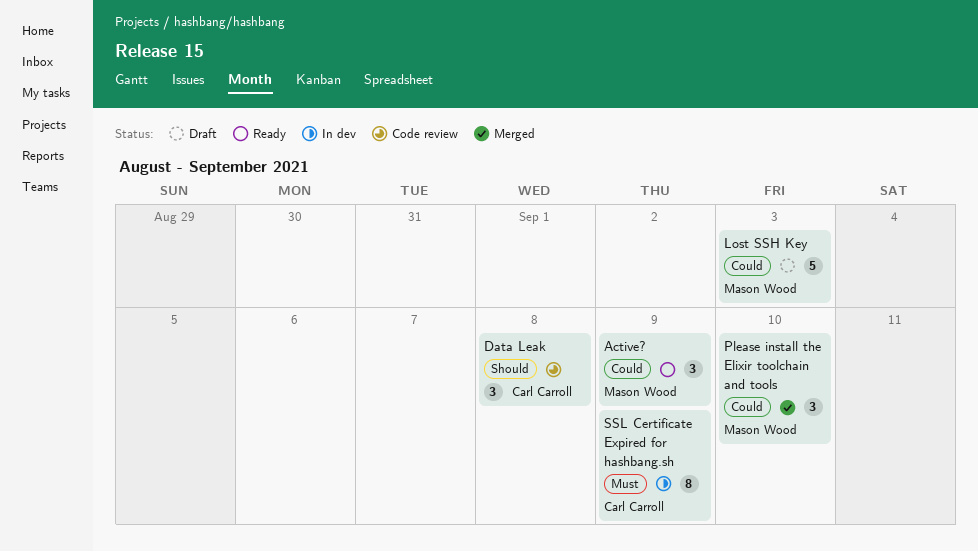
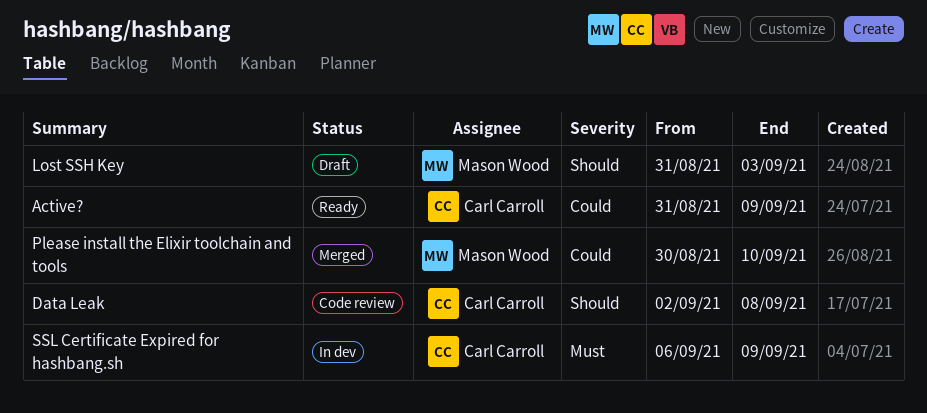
Active?, owner: Mason Wood -> Carl Carroll
Lost SSH Key, priority: Could -> Should

